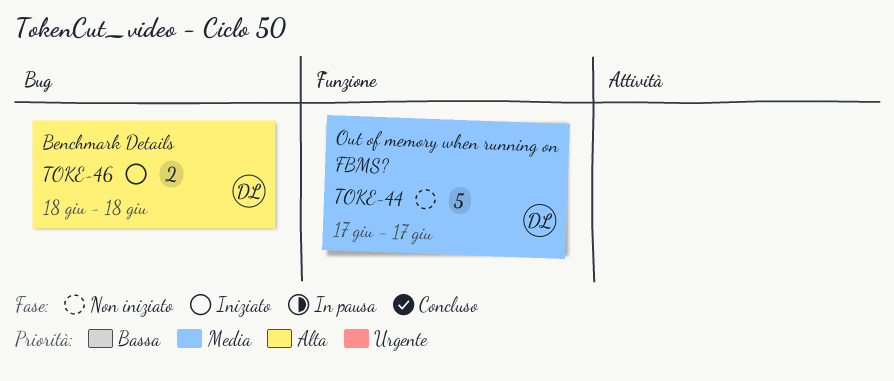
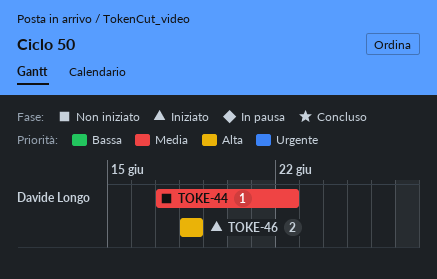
TOKE-44, estimate: 5 -> 1
TOKE-44, due: Jun 17 -> Jun 22

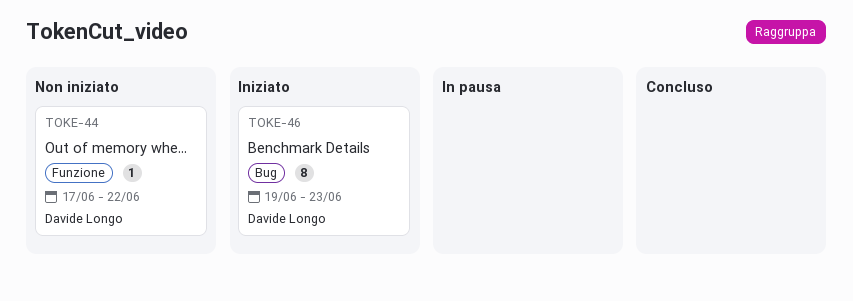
TOKE-46, estimate: 2 -> 8
TOKE-46, start: Jun 18 -> Jun 19
TOKE-46, due: Jun 18 -> Jun 23

